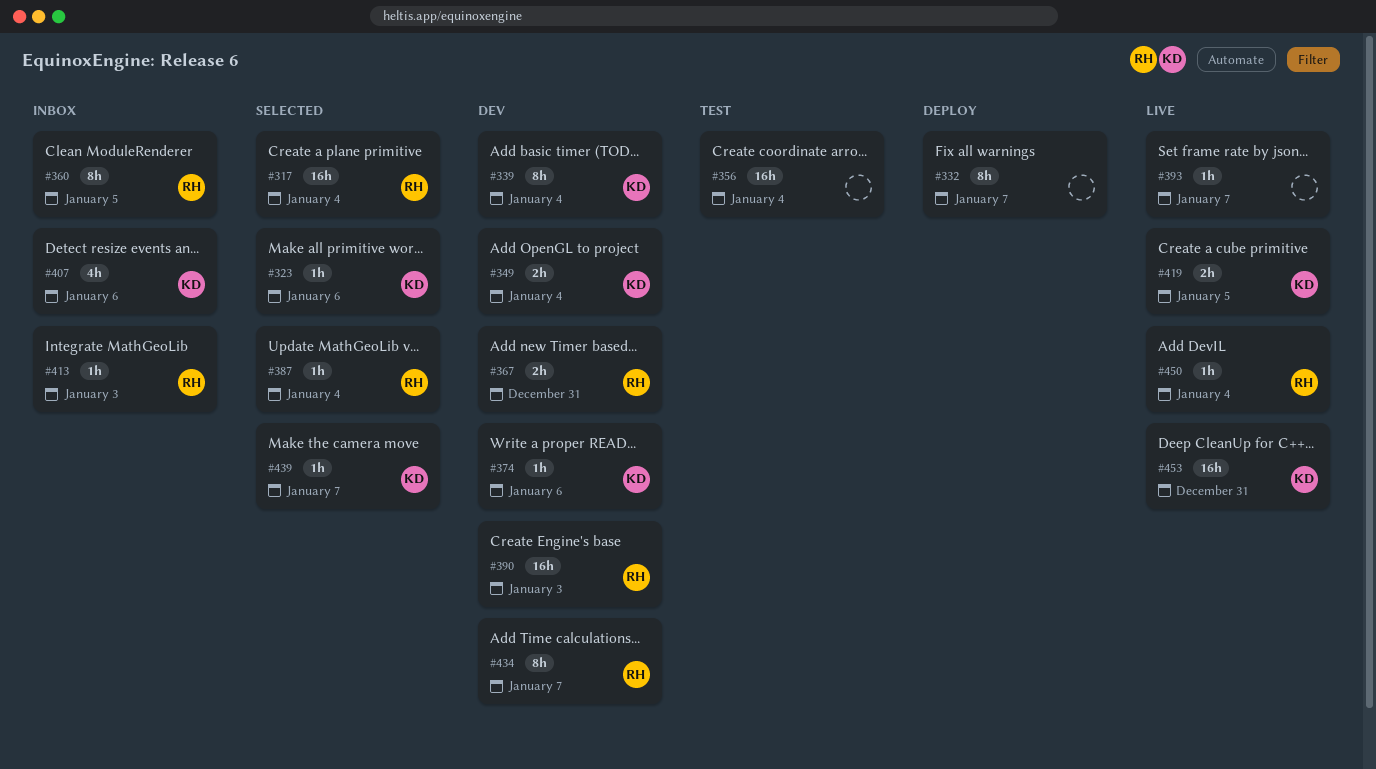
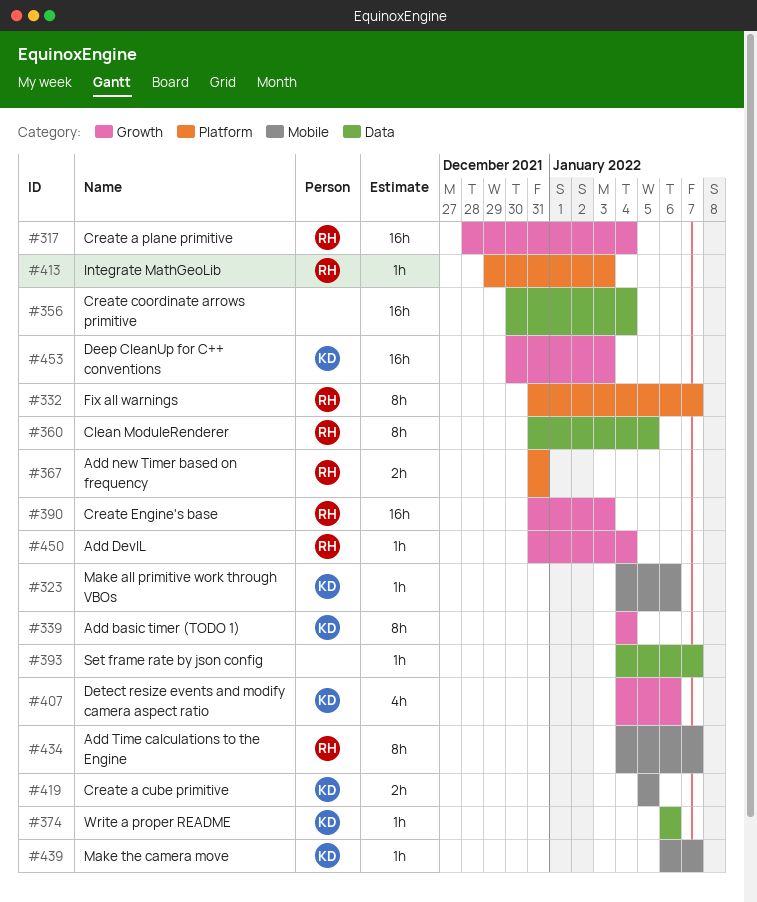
#332, owner: none -> RH
#349: present -> none
#387: present -> none
#453, due: Dec 31 -> Jan 3

